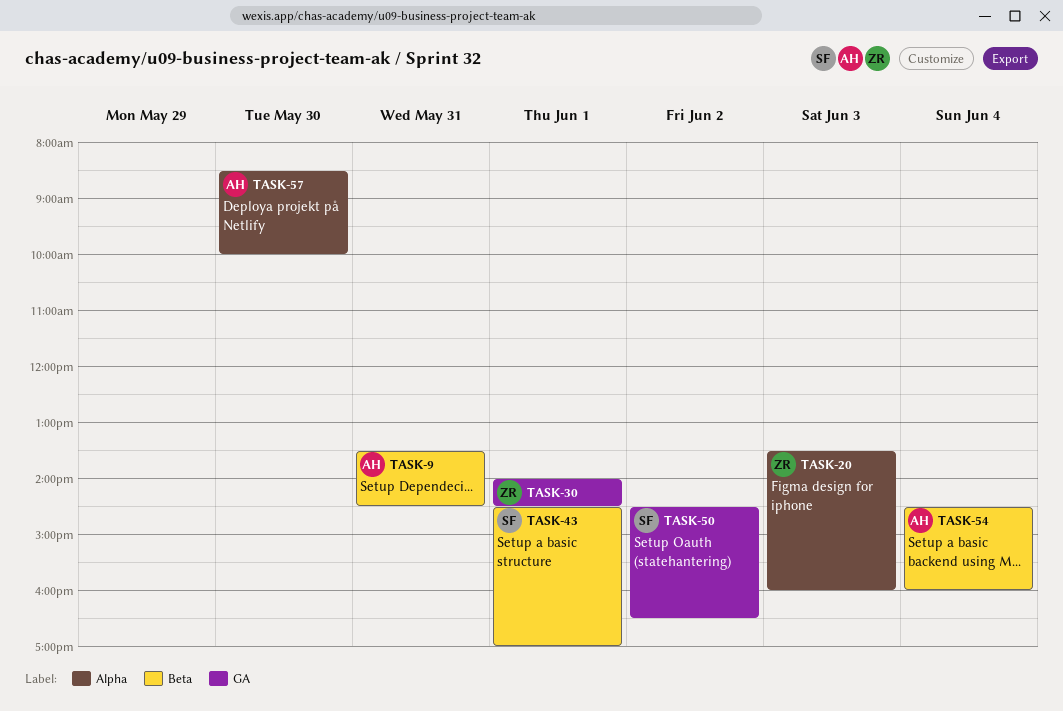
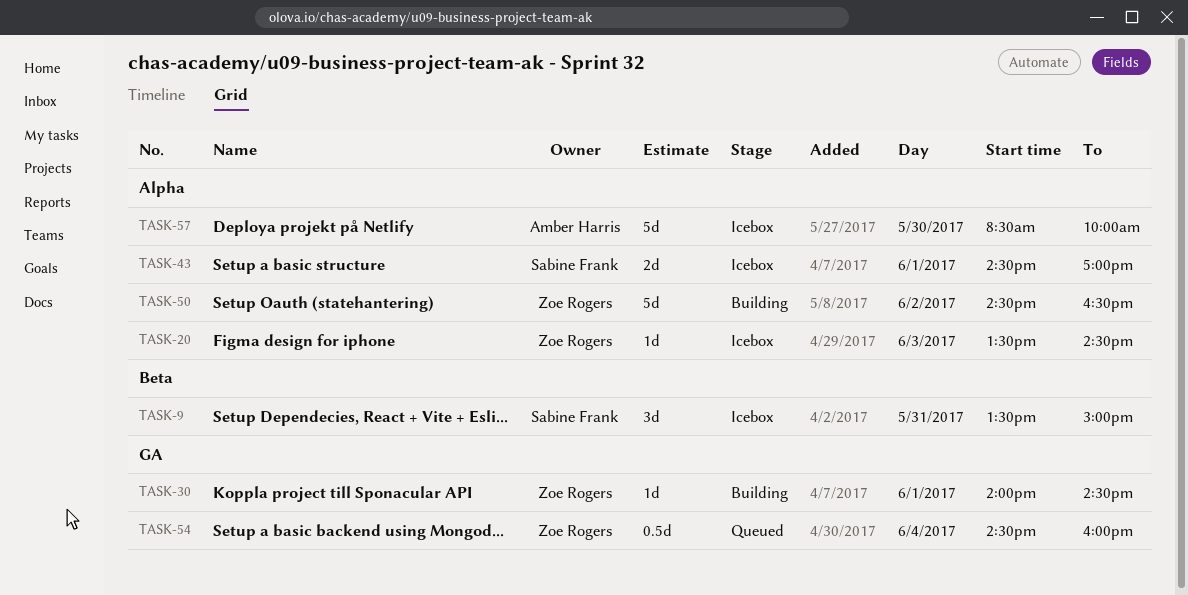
TASK-9, owner: Amber Harris -> Sabine Frank
TASK-9, ends: 14:30 -> 15:00
TASK-20, ends: 16:00 -> 14:30
TASK-43, label: Beta -> Alpha
TASK-50, owner: Sabine Frank -> Zoe Rogers
TASK-50, label: GA -> Alpha
TASK-54, owner: Amber Harris -> Zoe Rogers
TASK-54, label: Beta -> GA

